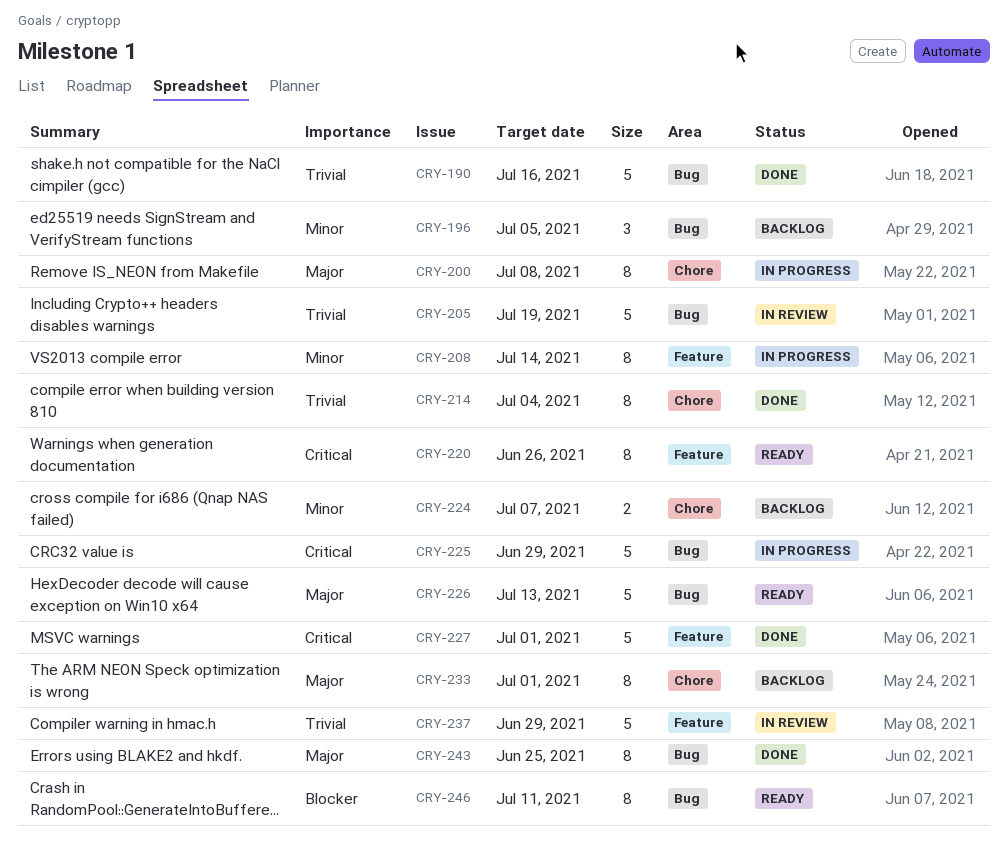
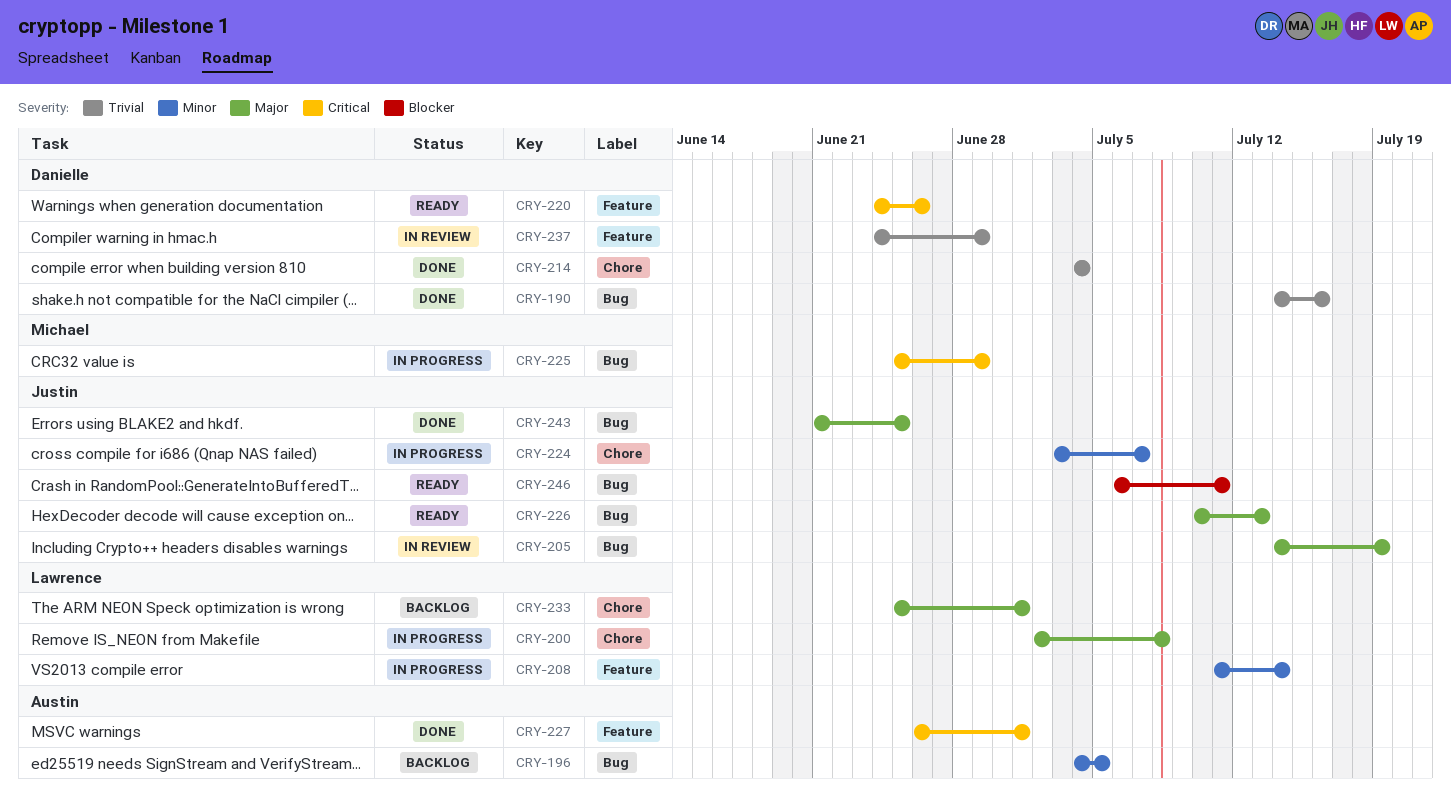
CRY-205, priority: Trivial -> Major
CRY-224, status: Backlog -> In progress

